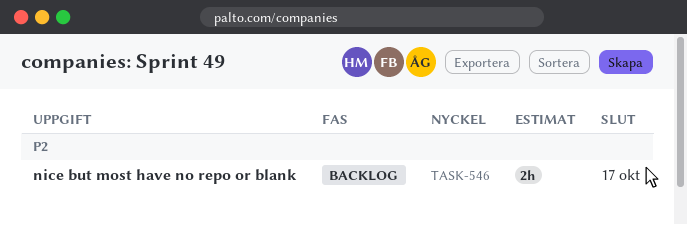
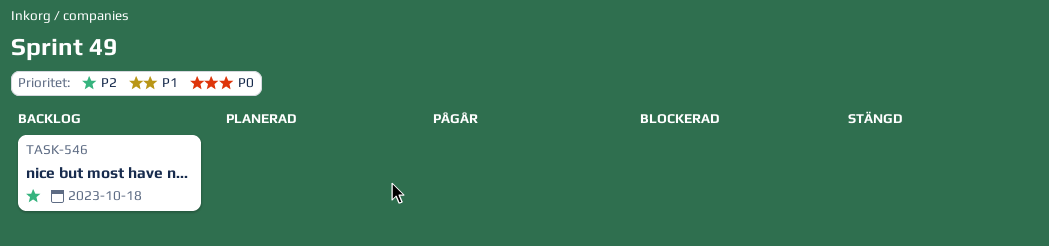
TASK-546, due: Oct 17 -> Oct 18

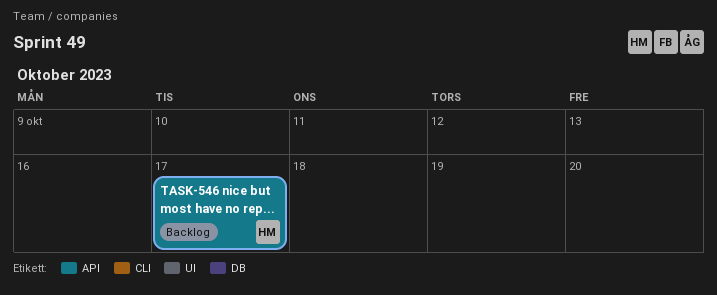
TASK-546, due: Oct 18 -> Oct 17

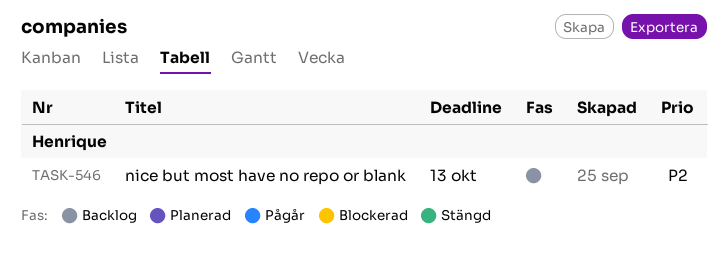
TASK-546, due: Oct 17 -> Oct 13

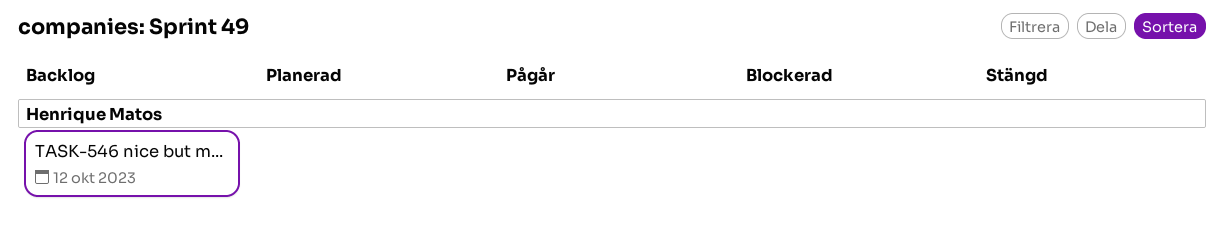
TASK-546, due: Oct 13 -> Oct 12

